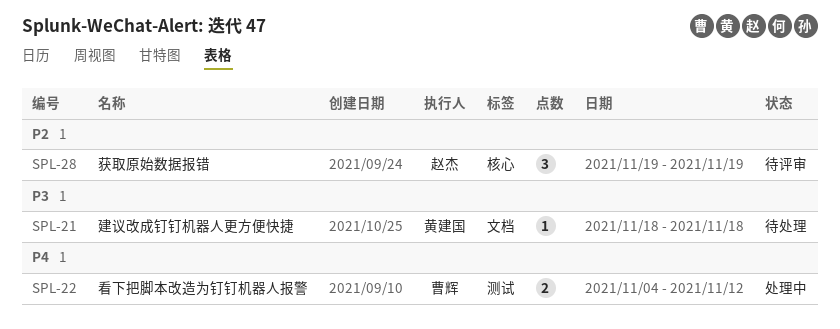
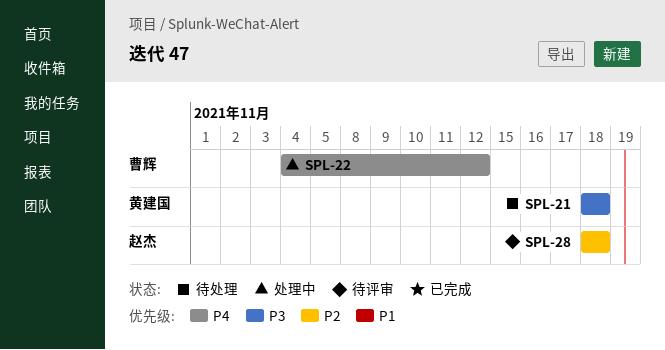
SPL-28, start: Nov 19 -> Nov 18
SPL-28, due: Nov 19 -> Nov 18

